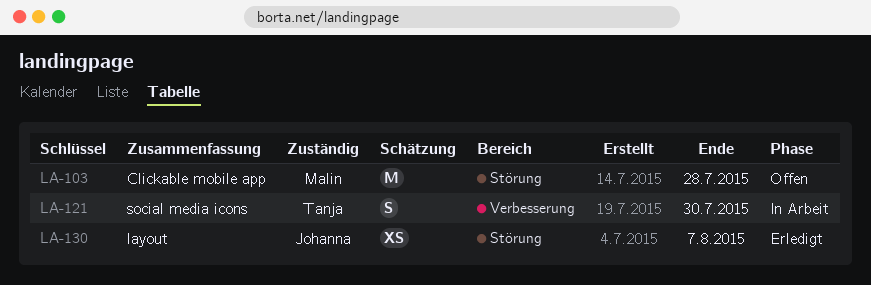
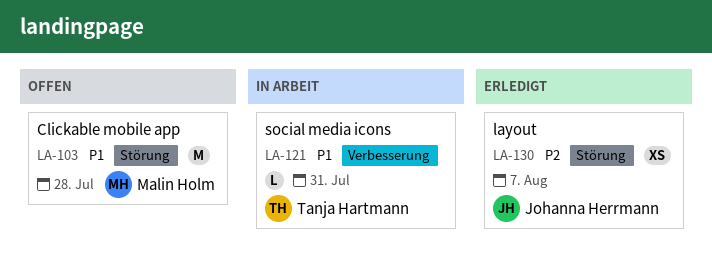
LA-121, estimate: S -> L
LA-121, due: Jul 30 -> Jul 31

